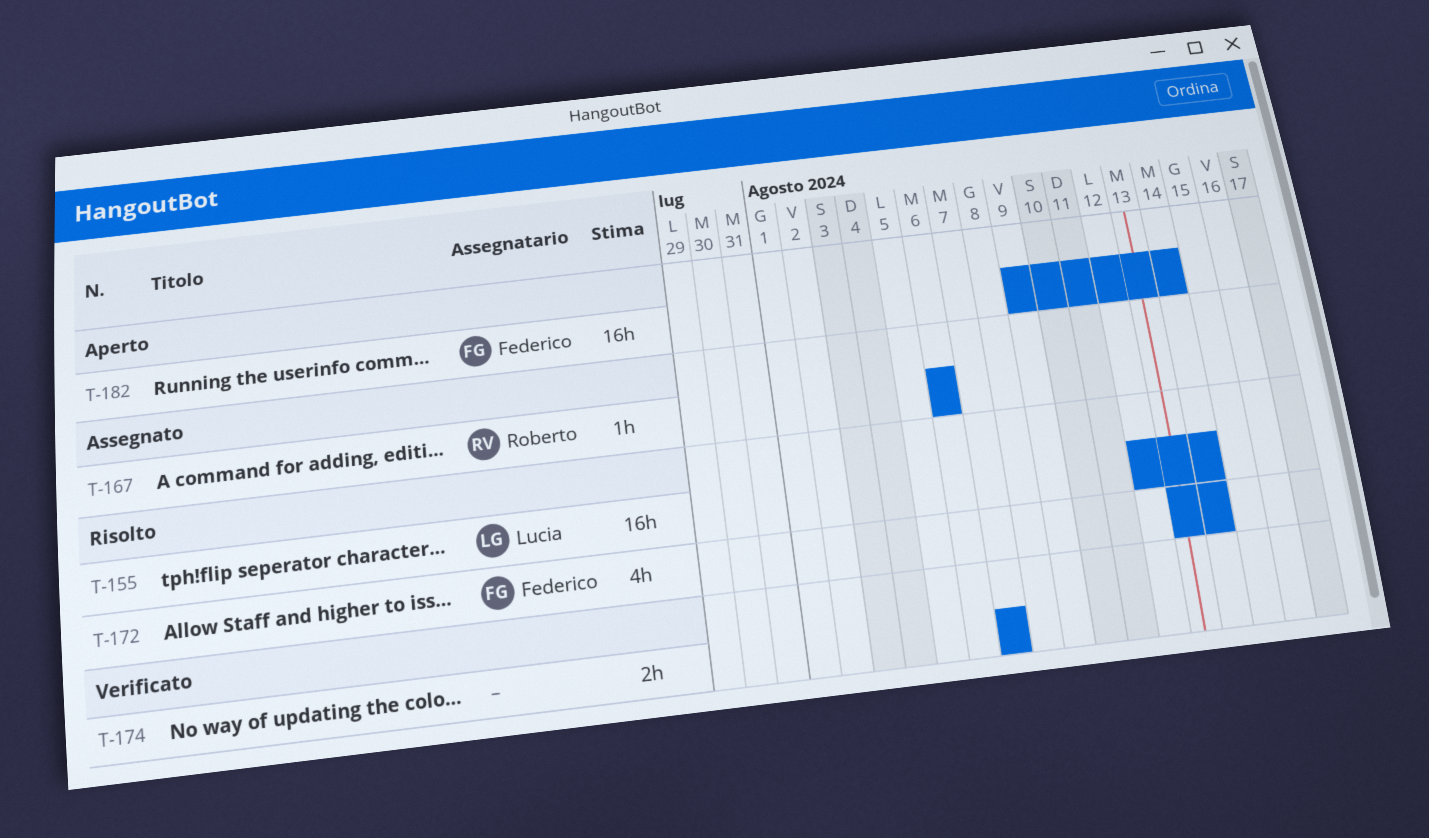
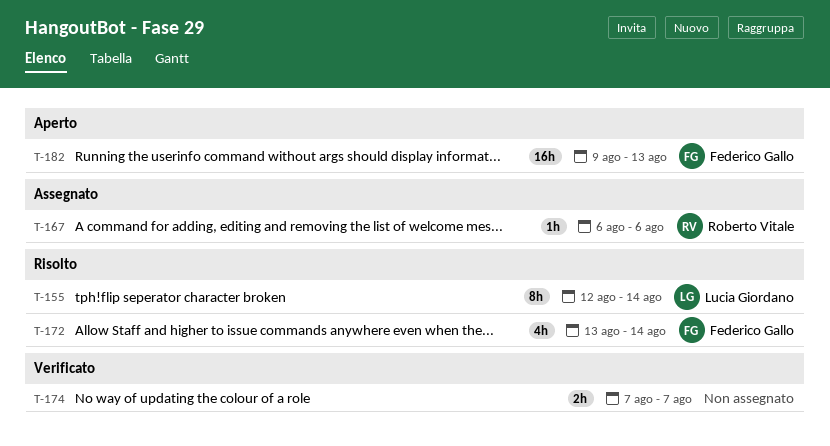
T-155, estimate: 16h -> 8h
T-182, due: Aug 14 -> Aug 13

